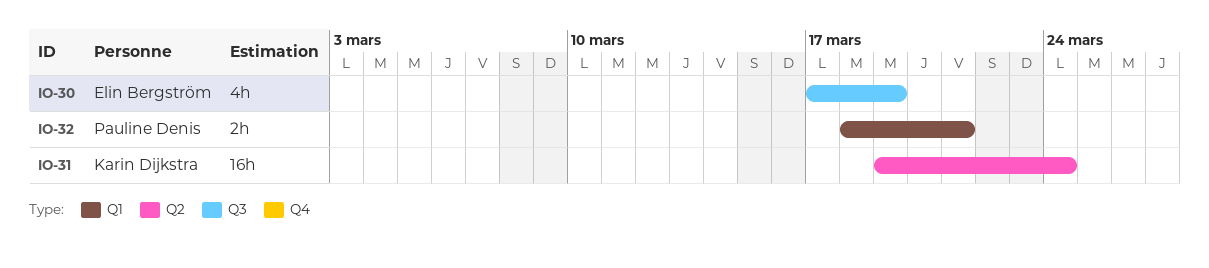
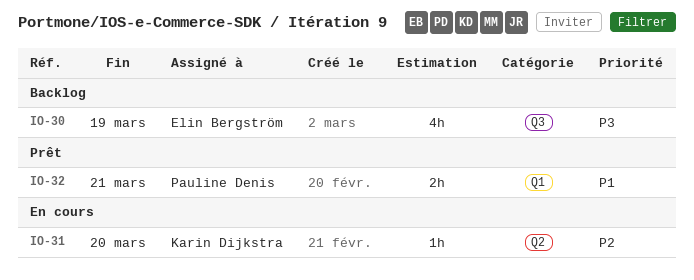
IO-31, estimate: 16h -> 1h
IO-31, due: Mar 24 -> Mar 20

